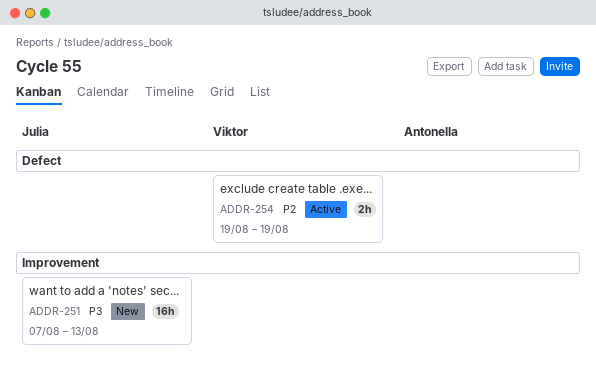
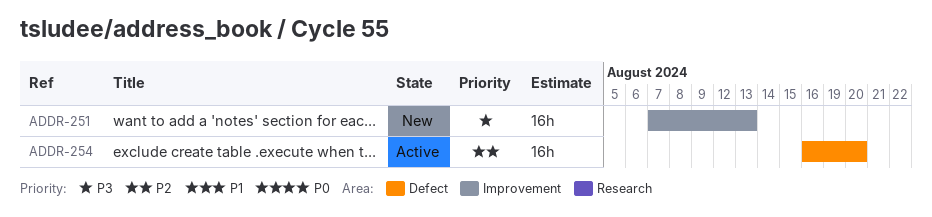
ADDR-254, estimate: 2h -> 16h
ADDR-254, start: Aug 19 -> Aug 16
ADDR-254, due: Aug 19 -> Aug 20

